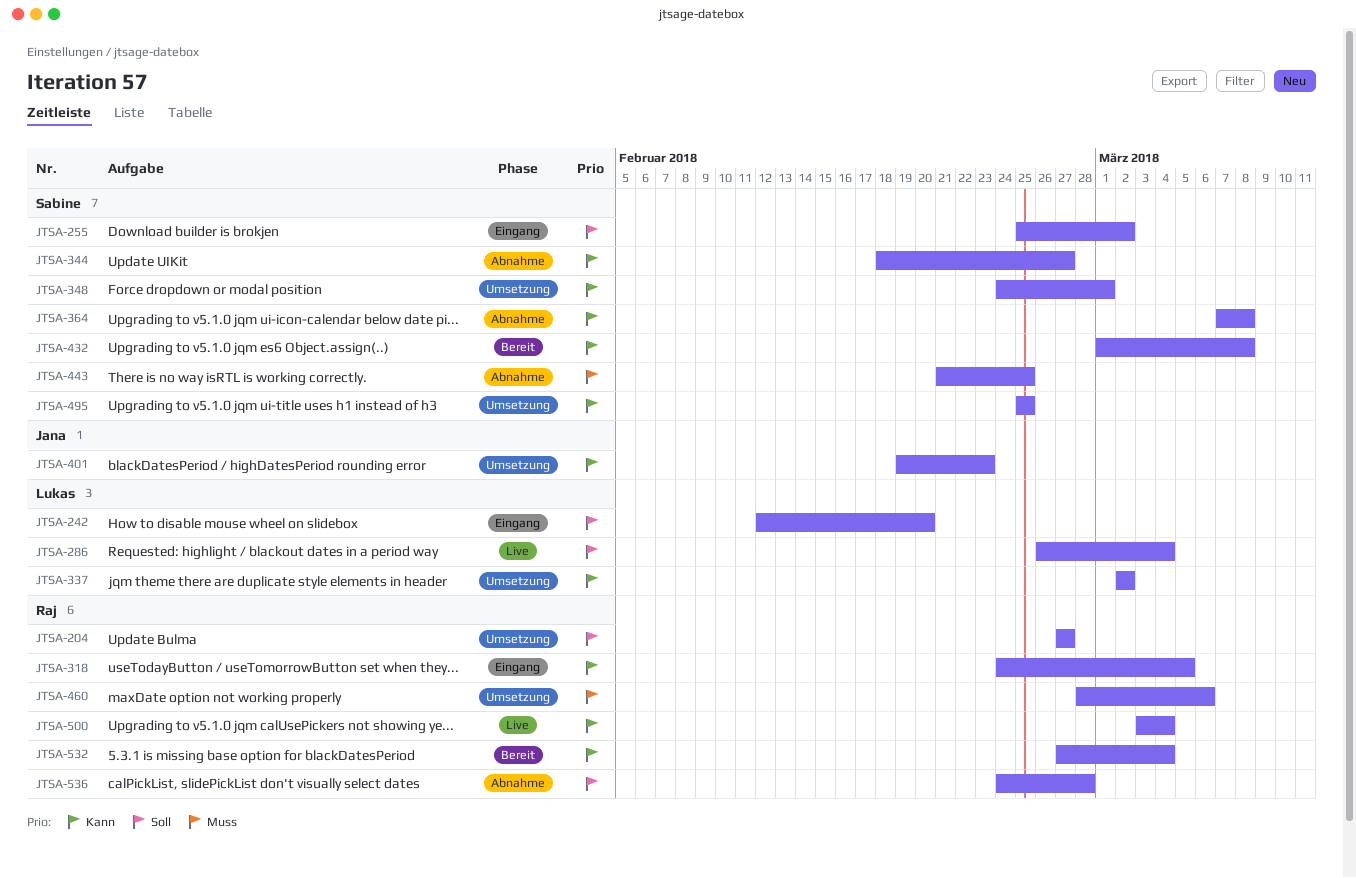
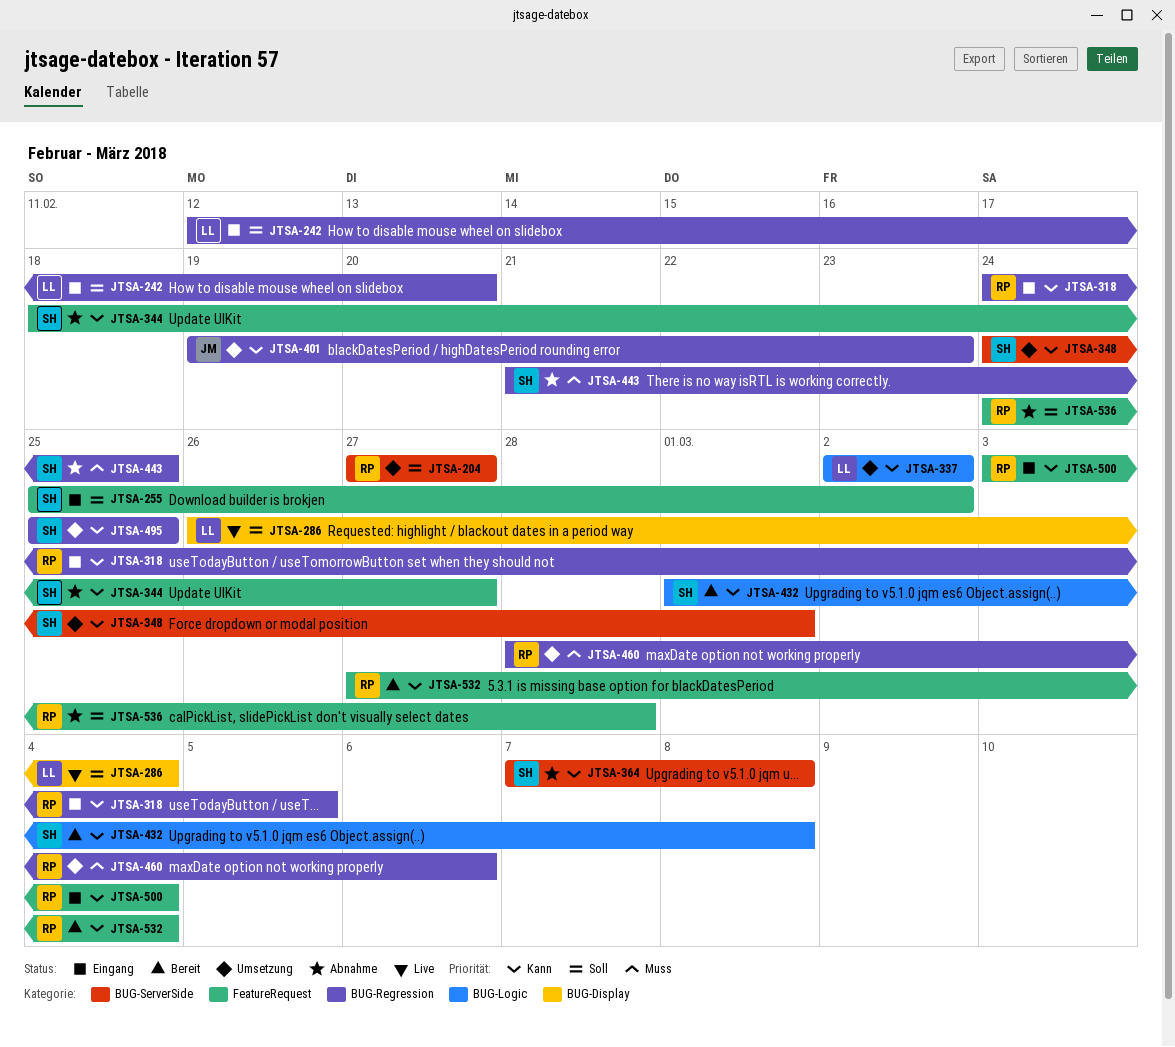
JTSA-500, status: Live -> Eingang

